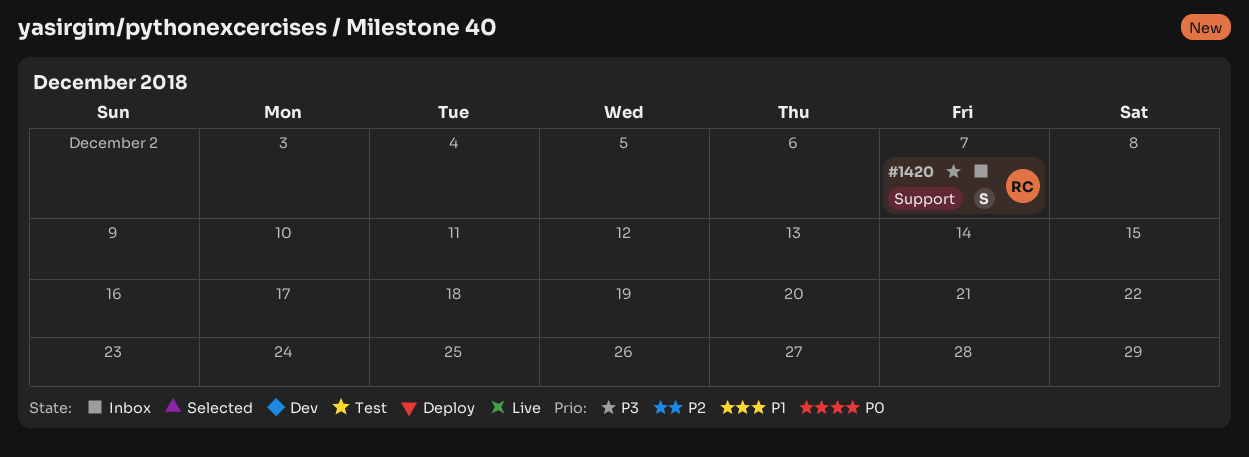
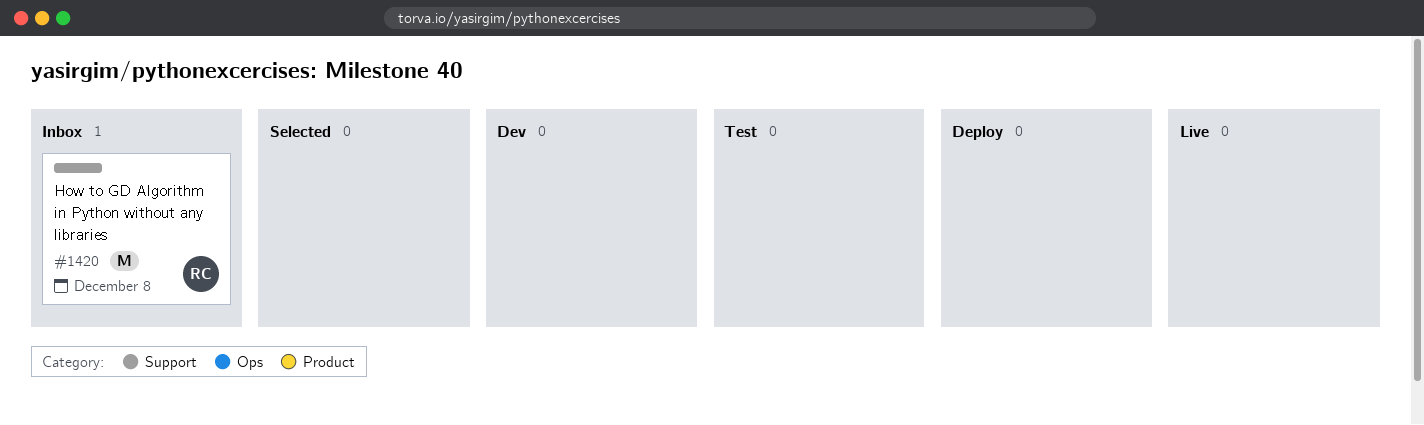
#1420, estimate: S -> M
#1420, due: Dec 7 -> Dec 8

